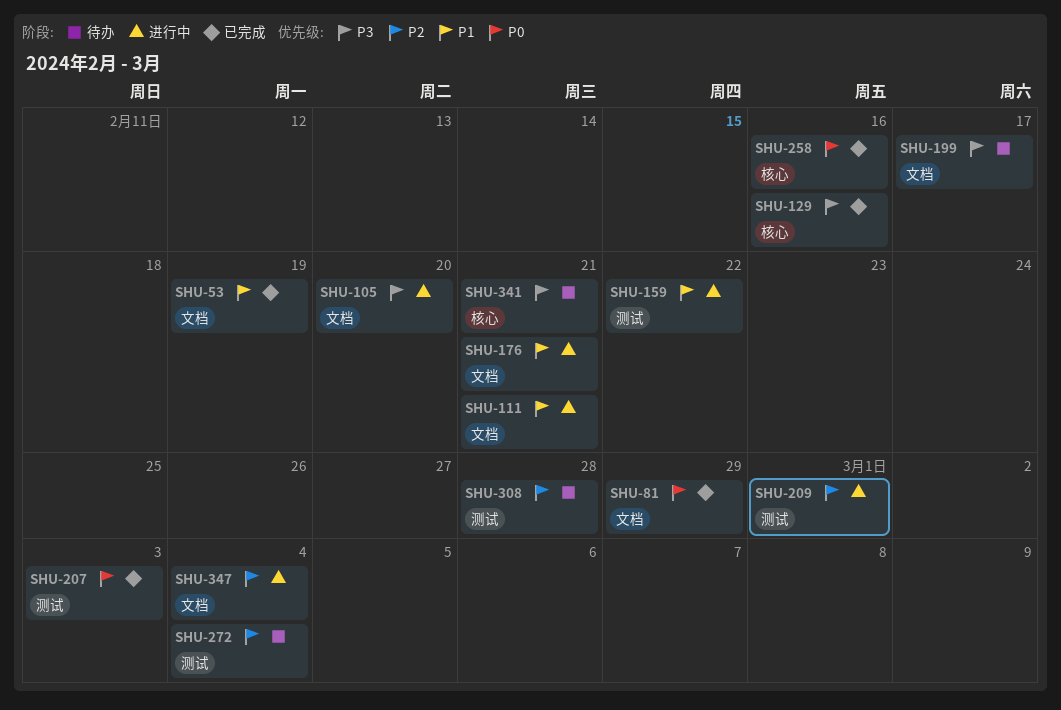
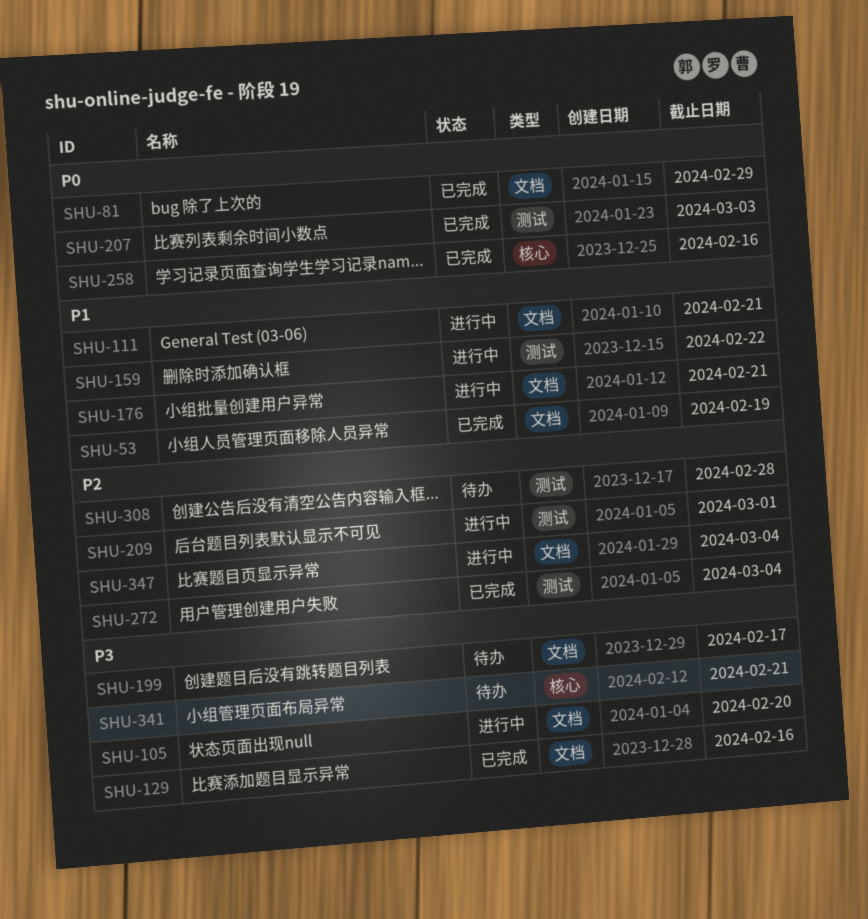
SHU-129, label: 核心 -> 文档
SHU-272, status: 待办 -> 已完成

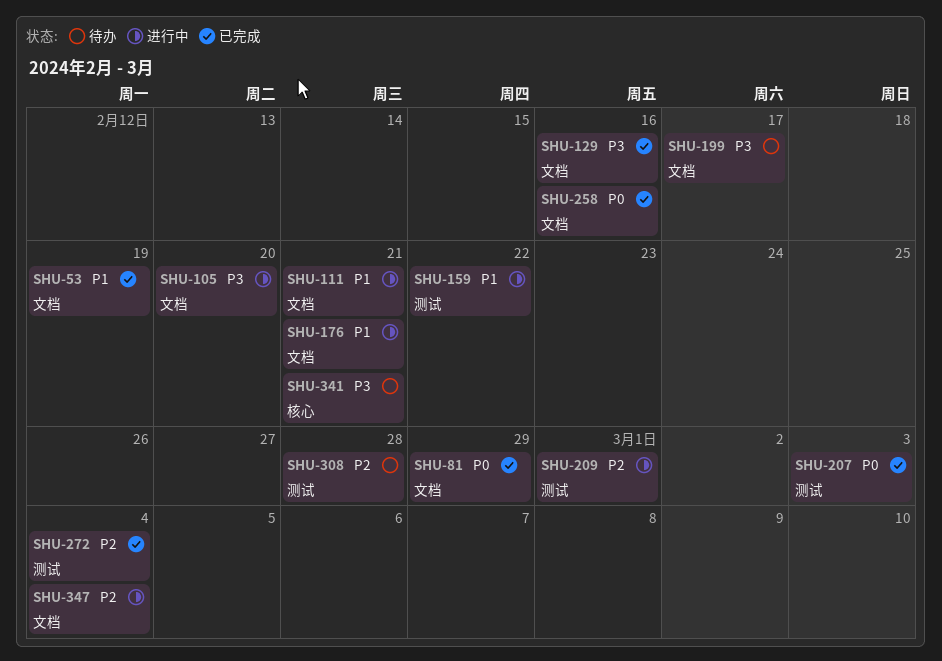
SHU-258, label: 核心 -> 文档

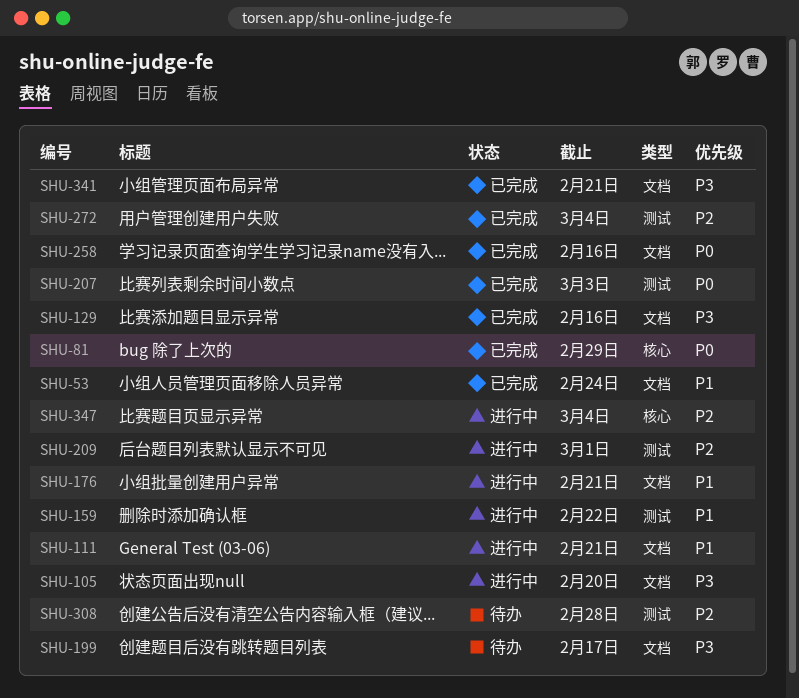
SHU-53, due: Feb 19 -> Feb 24
SHU-81, label: 文档 -> 核心
SHU-341, status: 待办 -> 已完成
SHU-341, label: 核心 -> 文档
SHU-347, label: 文档 -> 核心

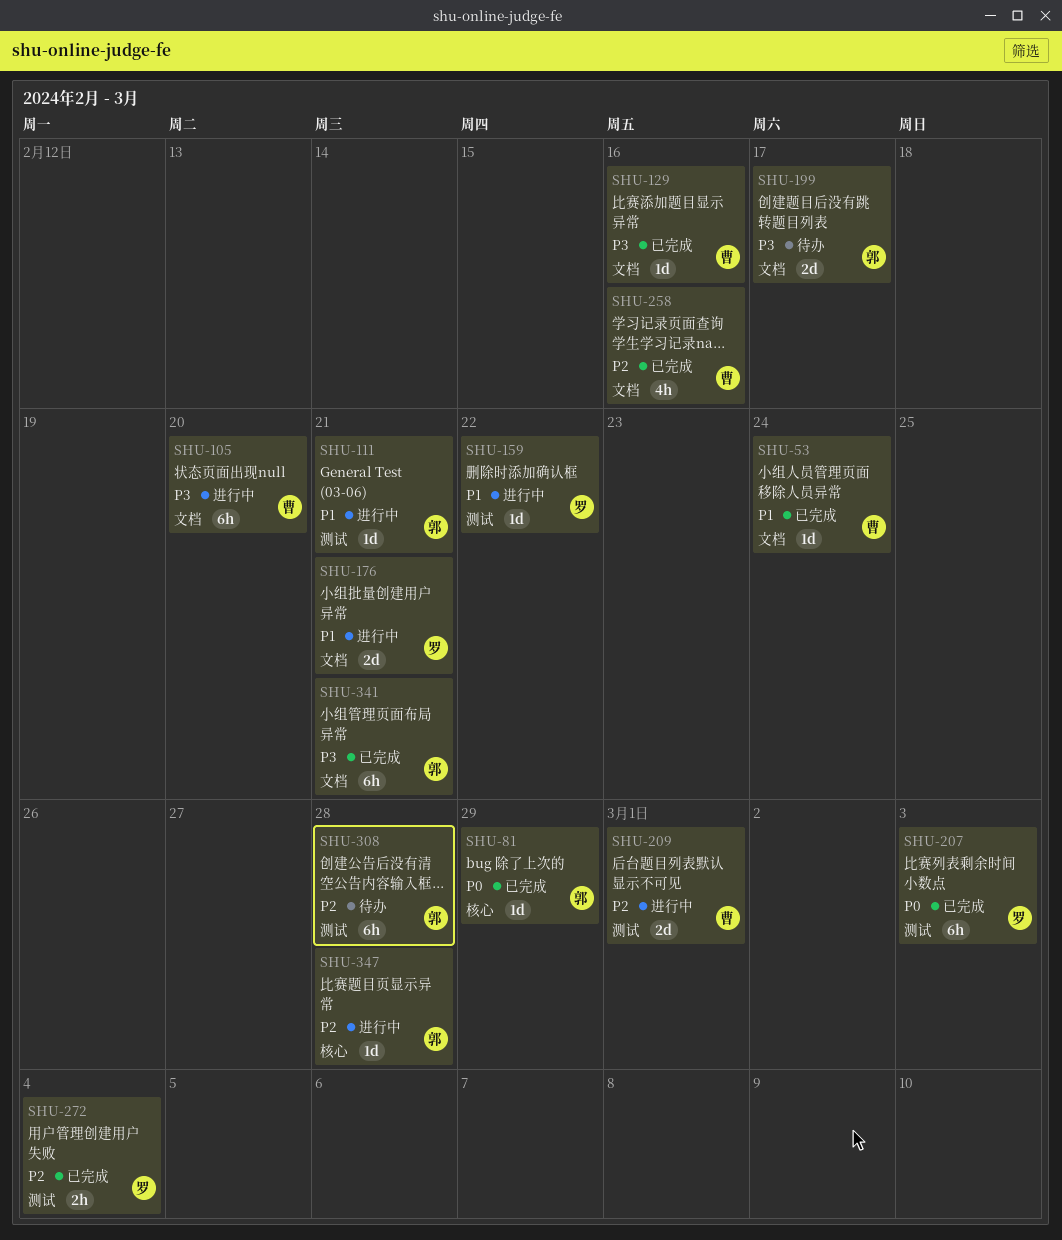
SHU-111, label: 文档 -> 测试
SHU-258, priority: P0 -> P2
SHU-347, due: Mar 4 -> Feb 28

